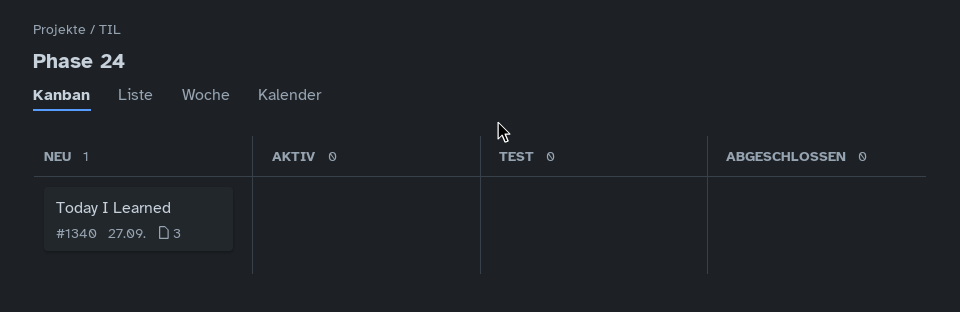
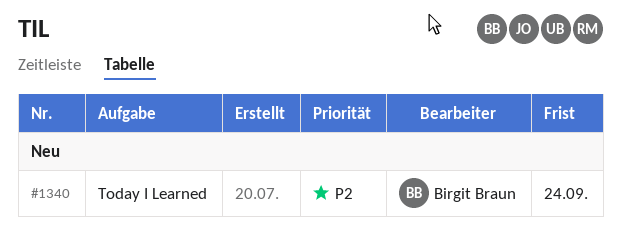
#1340, due: Sep 27 -> Sep 24

